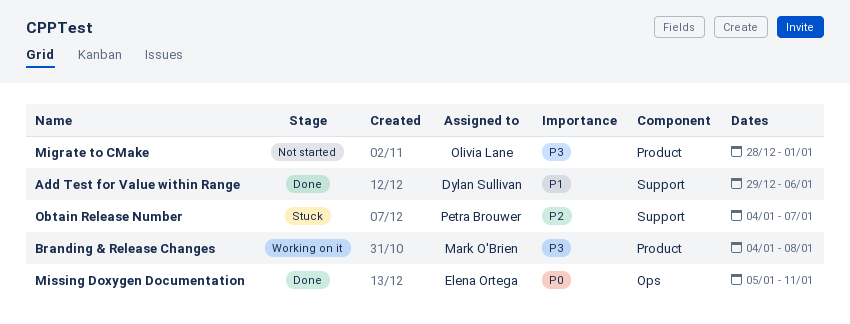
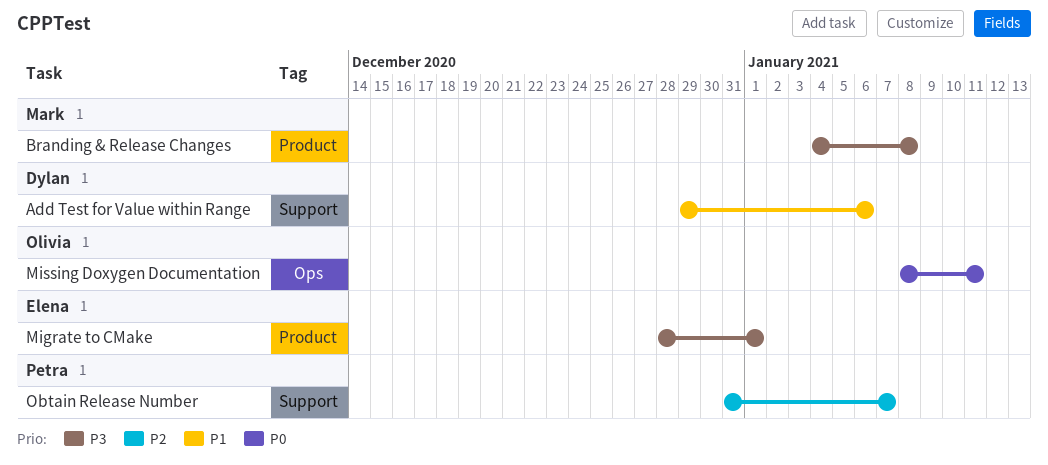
Migrate to CMake, owner: Olivia Lane -> Elena Ortega
Missing Doxygen Documentation, owner: Elena Ortega -> Olivia Lane
Missing Doxygen Documentation, start: Jan 5 -> Jan 8
Obtain Release Number, start: Jan 4 -> Dec 31

